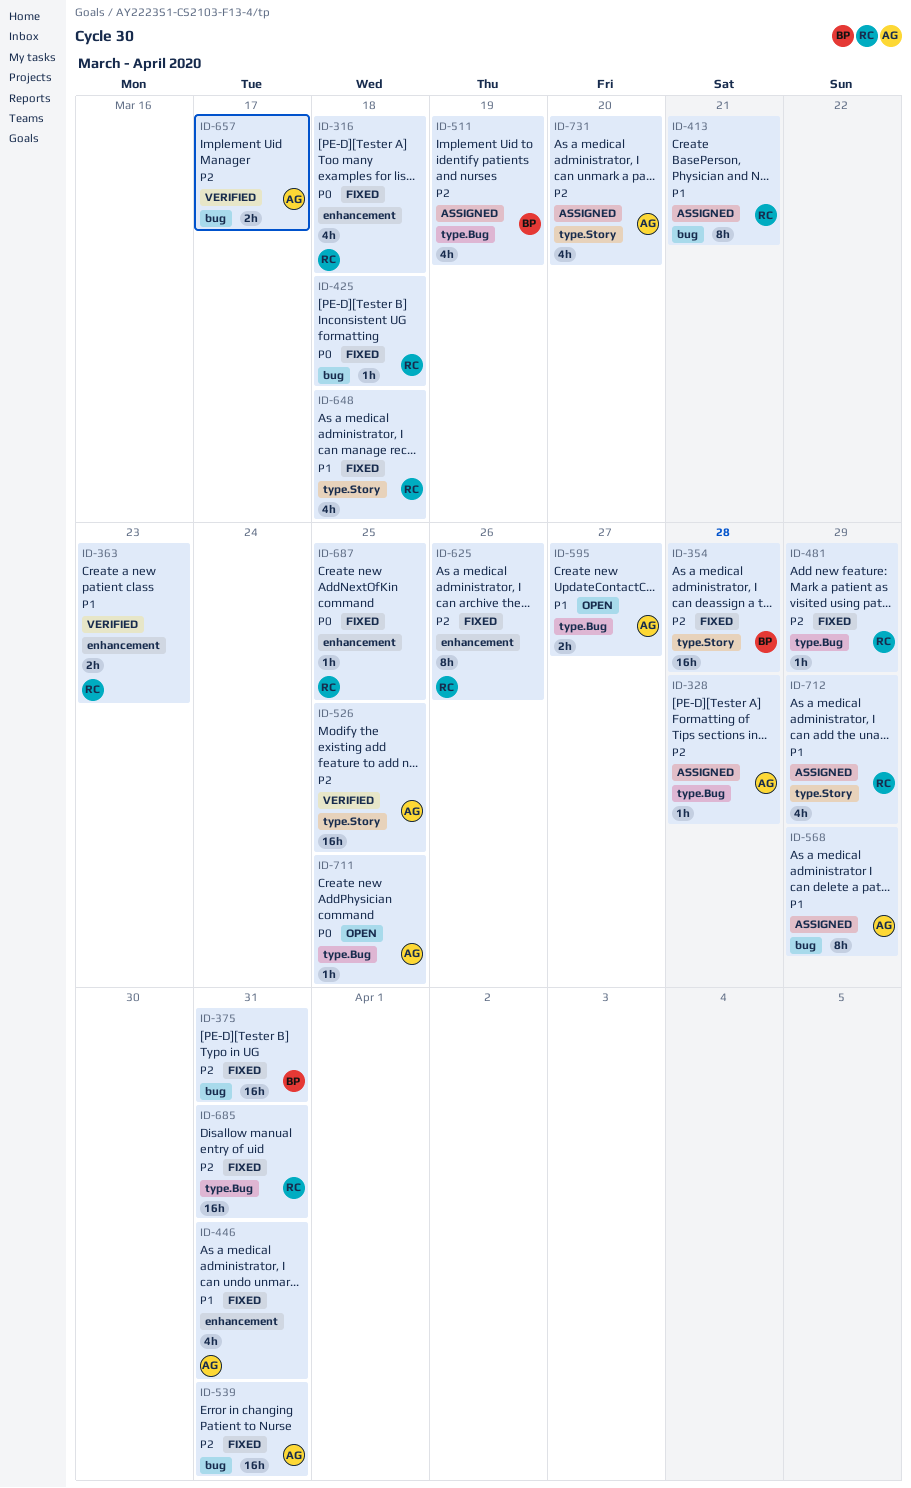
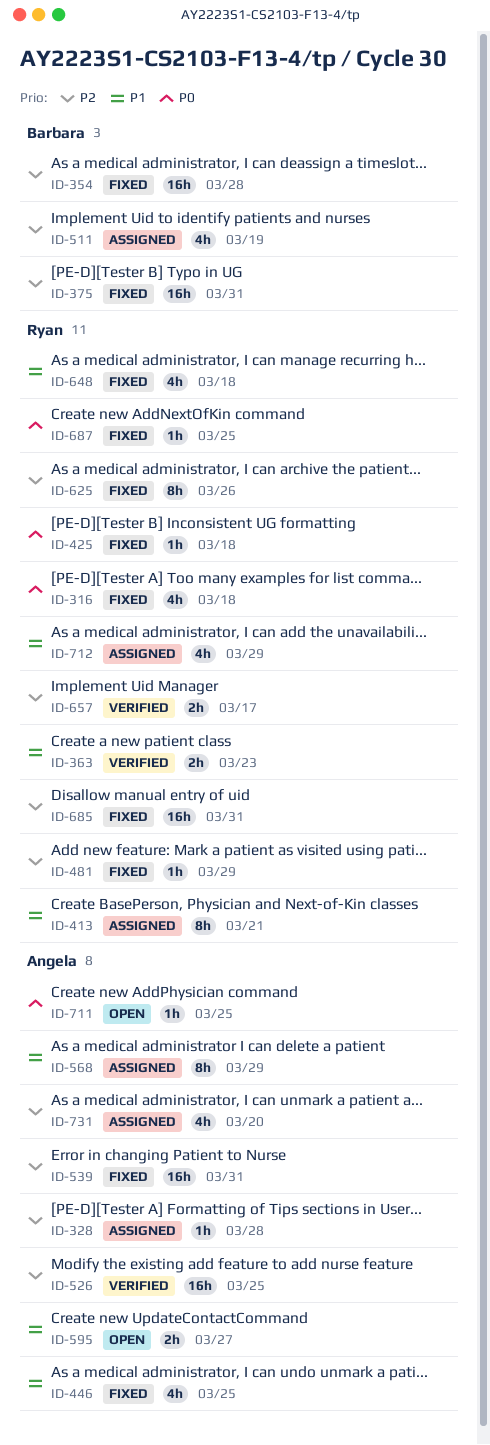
ID-446, due: Mar 31 -> Mar 25
ID-657, owner: Angela -> Ryan

